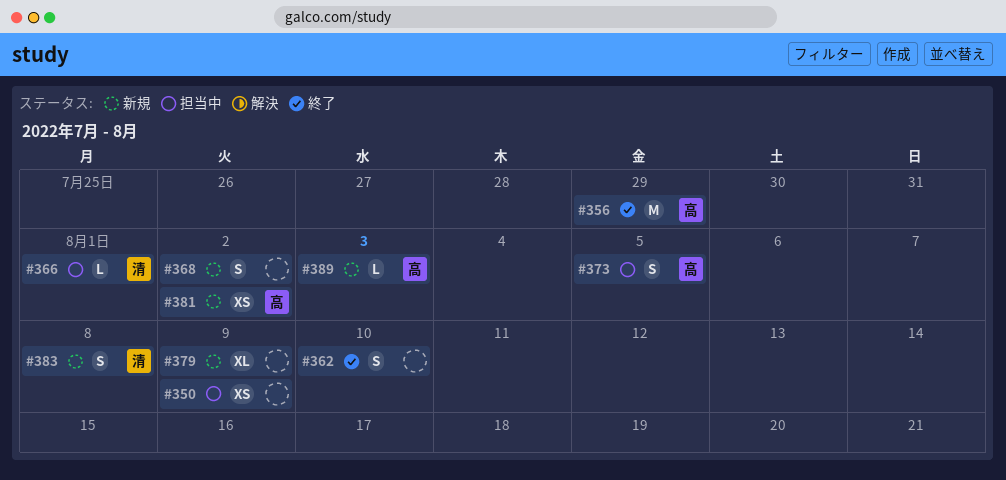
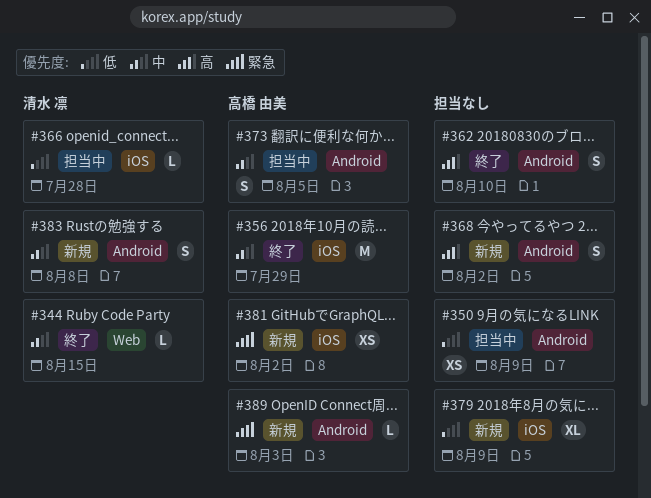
#344: none -> present
#366, due: Aug 1 -> Jul 28

